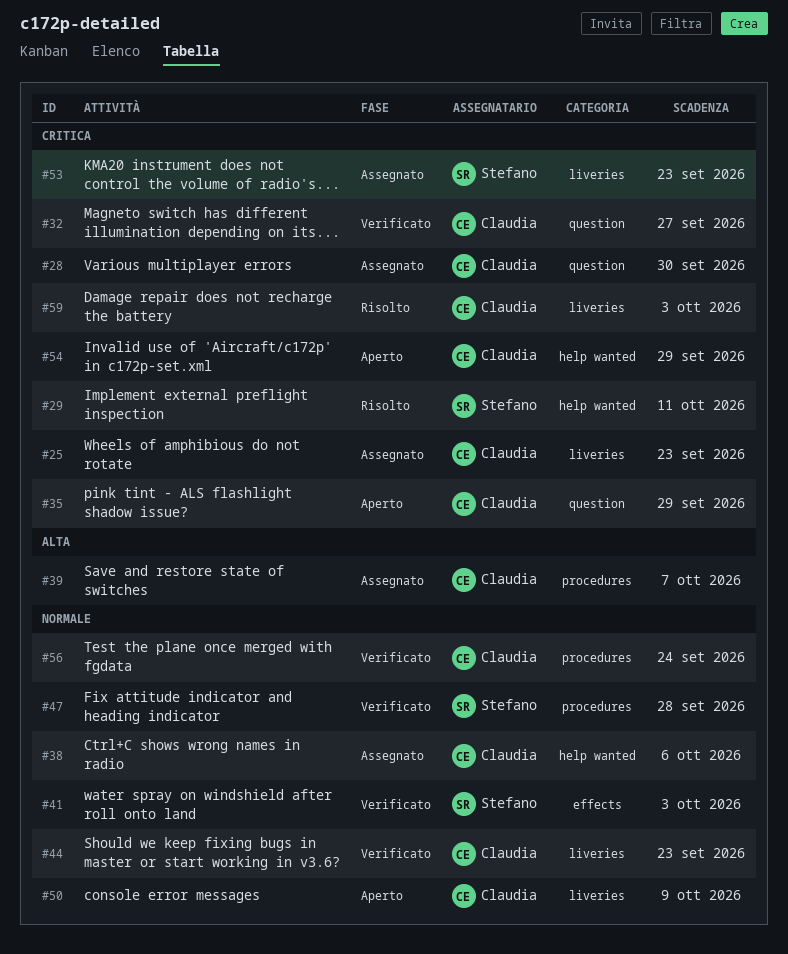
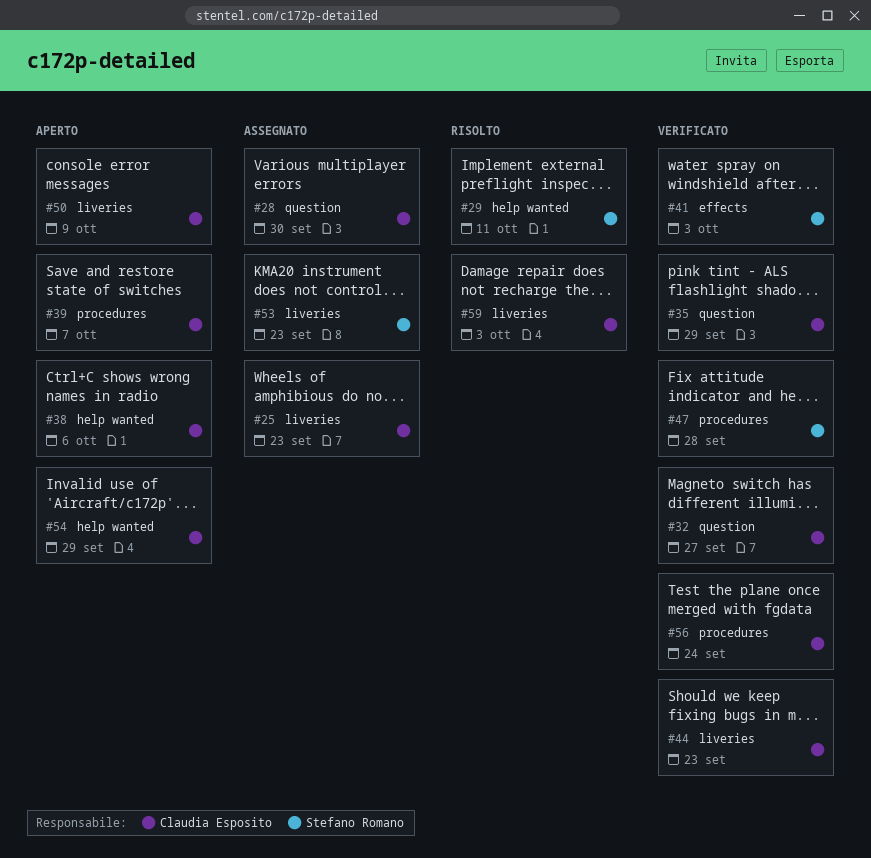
#35, status: Aperto -> Verificato
#38, status: Assegnato -> Aperto
#39, status: Assegnato -> Aperto

